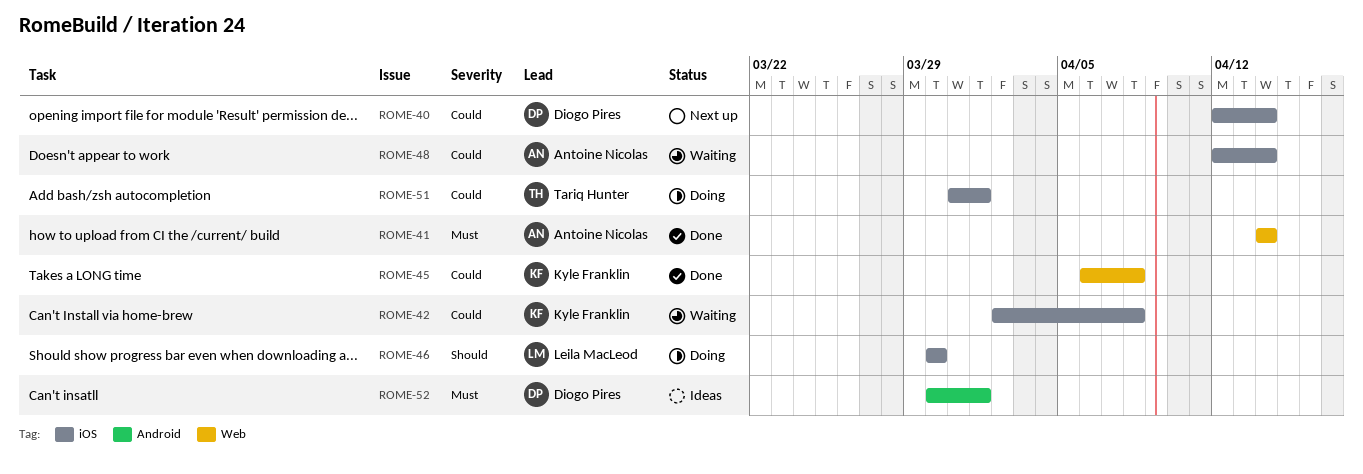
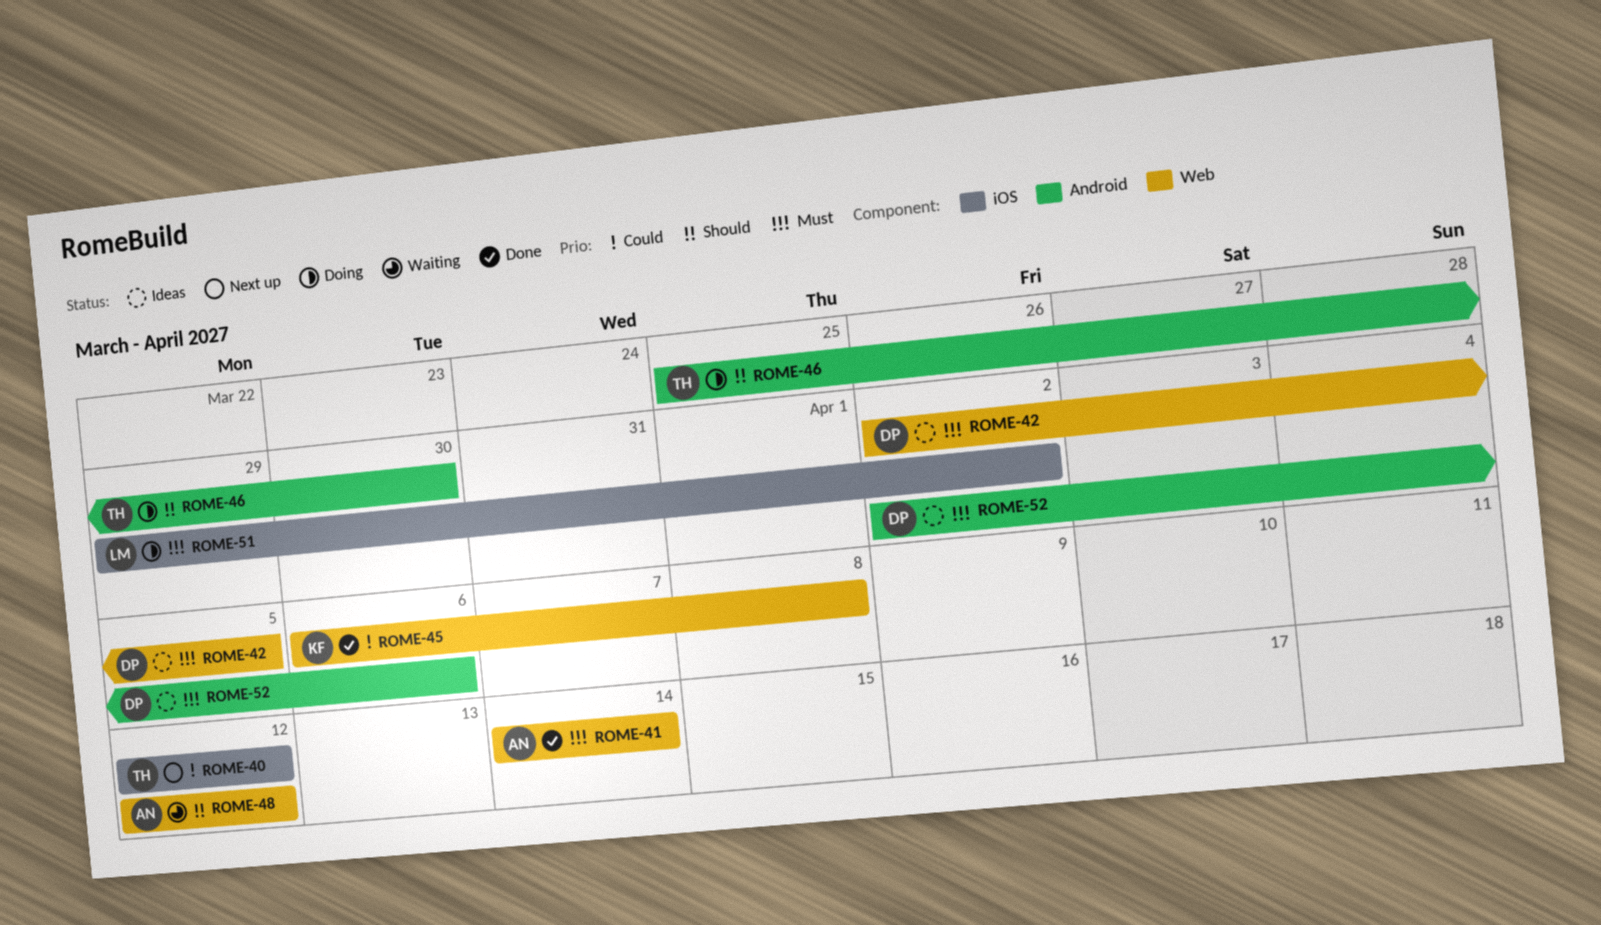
ROME-40, owner: Diogo Pires -> Tariq Hunter
ROME-40, due: Apr 14 -> Apr 12
ROME-42, status: Waiting -> Ideas
ROME-42, owner: Kyle Franklin -> Diogo Pires
ROME-42, priority: Could -> Must
ROME-42, label: iOS -> Web
ROME-42, due: Apr 8 -> Apr 5
ROME-46, owner: Leila MacLeod -> Tariq Hunter
ROME-46, label: iOS -> Android
ROME-46, start: Mar 30 -> Mar 25
ROME-48, priority: Could -> Should
ROME-48, label: iOS -> Web
ROME-48, due: Apr 14 -> Apr 12
ROME-51, owner: Tariq Hunter -> Leila MacLeod
ROME-51, priority: Could -> Must
ROME-51, start: Mar 31 -> Mar 29
ROME-51, due: Apr 1 -> Apr 2
ROME-52, start: Mar 30 -> Apr 2
ROME-52, due: Apr 1 -> Apr 6

